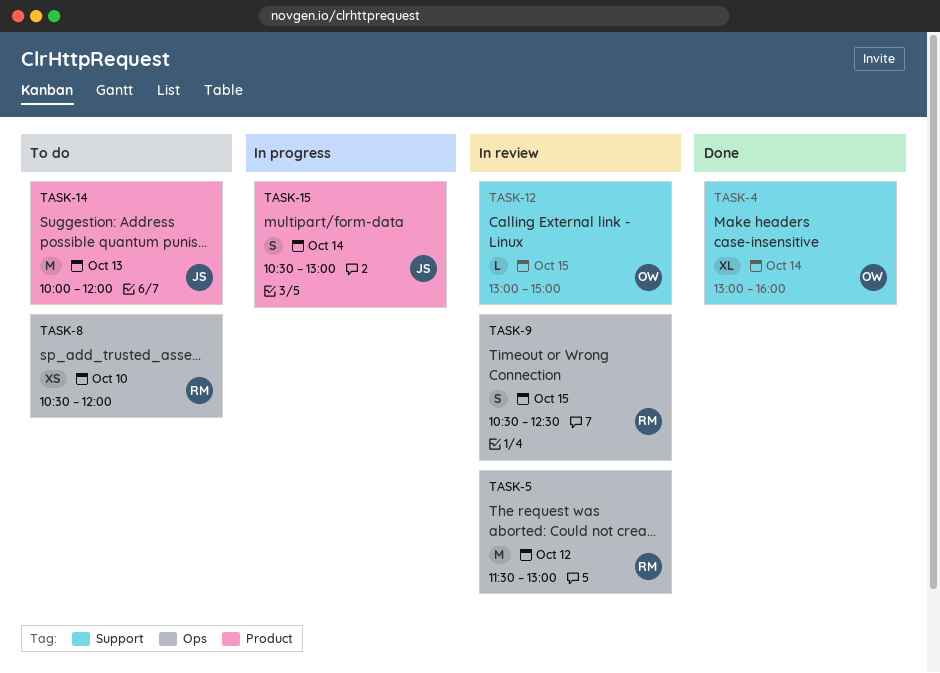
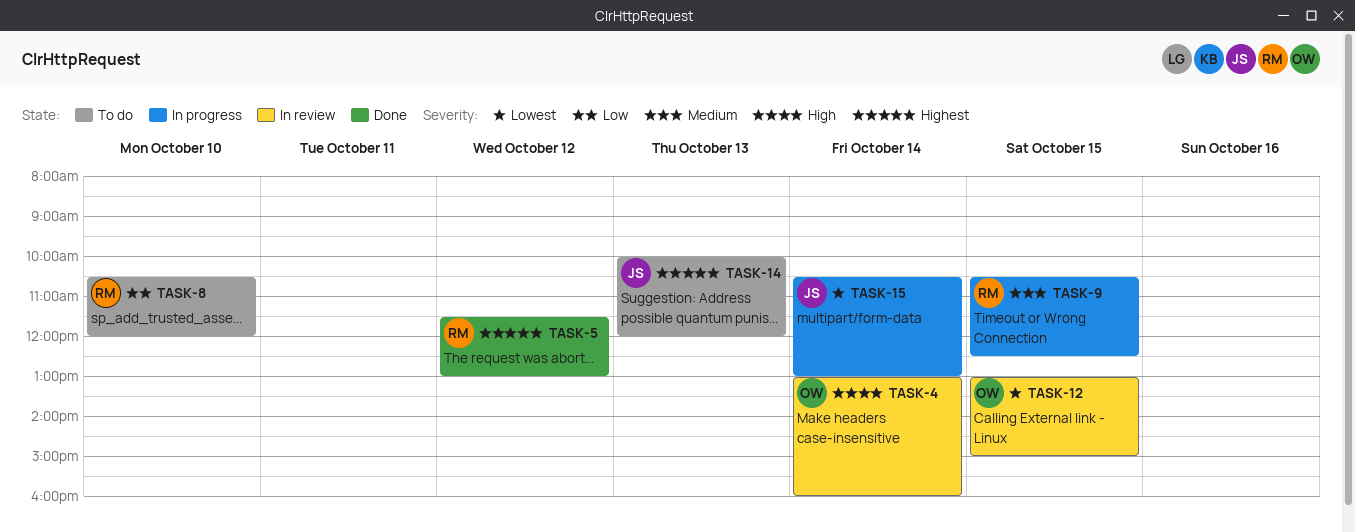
TASK-4, status: Done -> In review
TASK-5, status: In review -> Done
TASK-9, status: In review -> In progress

